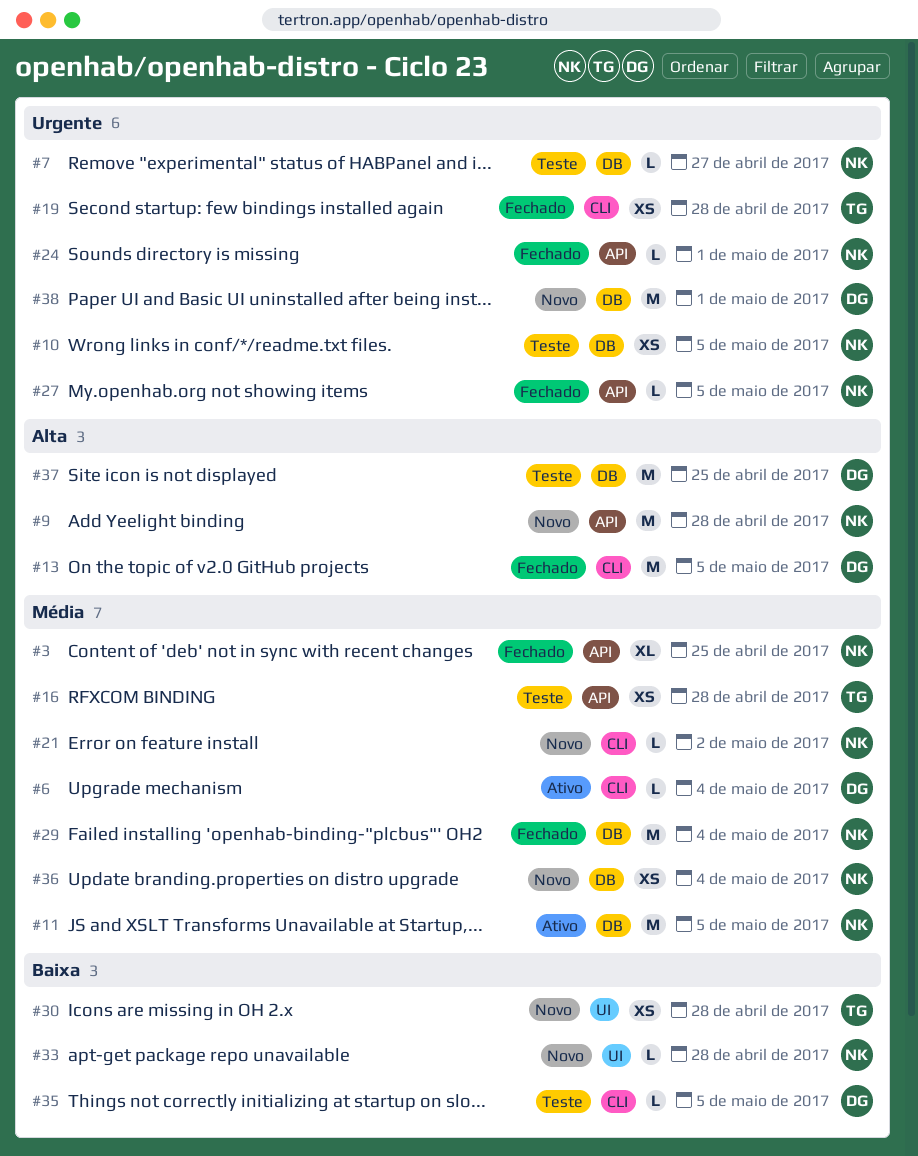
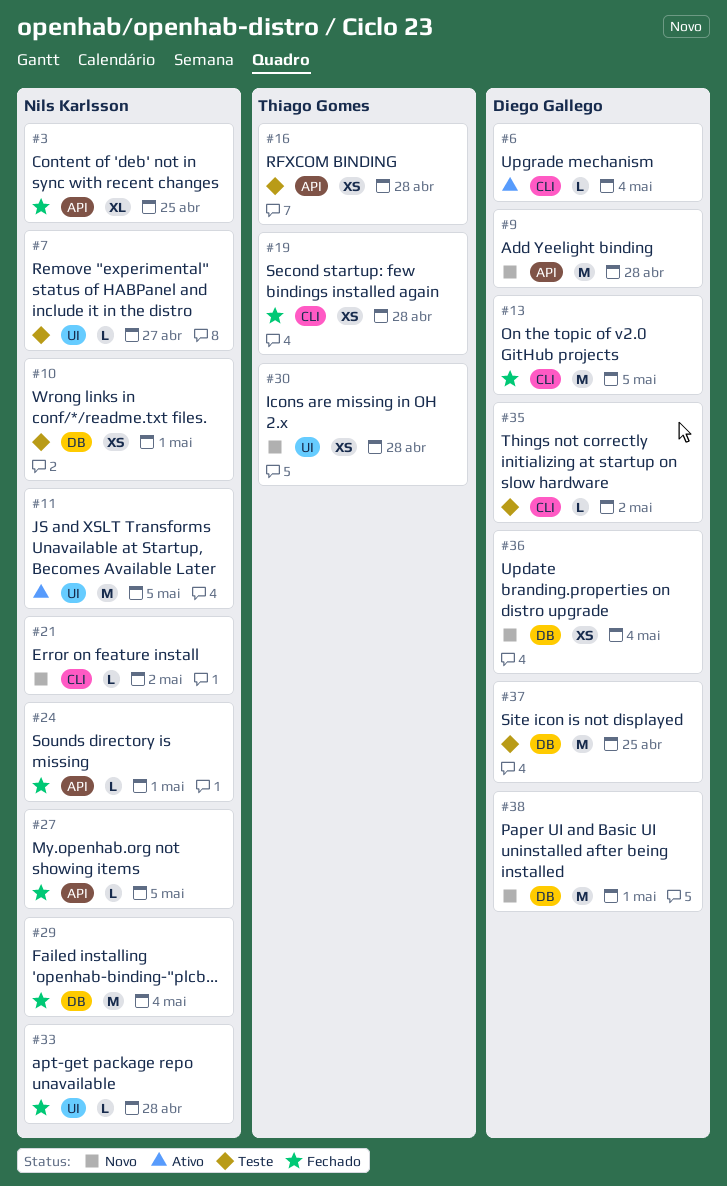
#7, label: DB -> UI
#9, owner: Nils Karlsson -> Diego Gallego
#10, due: May 5 -> May 1
#11, label: DB -> UI
#33, status: Novo -> Fechado
#35, due: May 5 -> May 2
#36, owner: Nils Karlsson -> Diego Gallego

